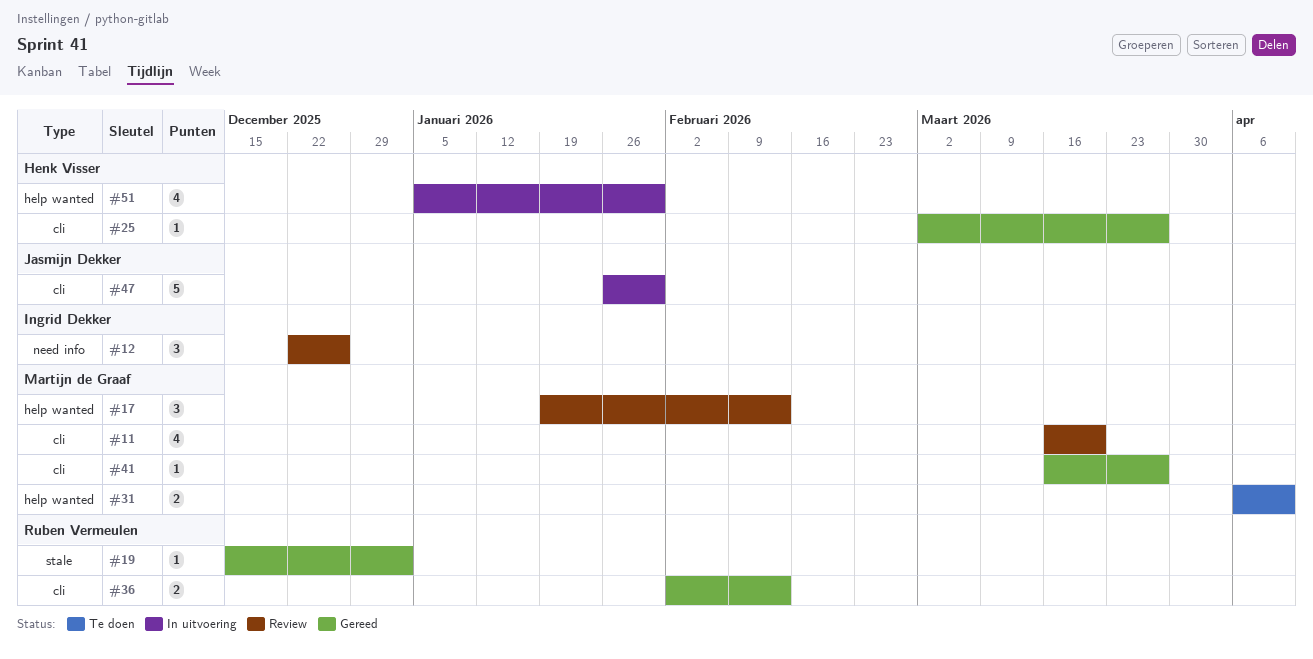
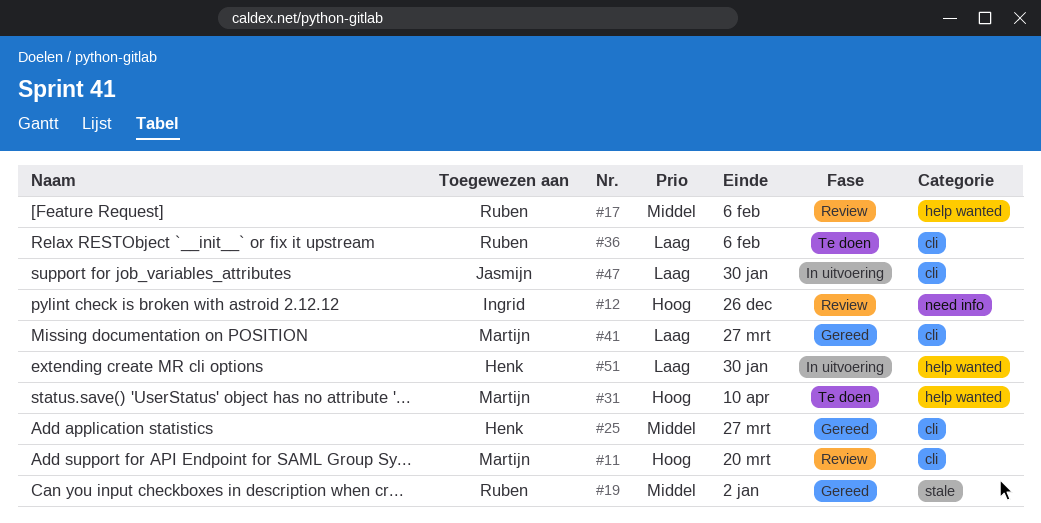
#17, owner: Martijn de Graaf -> Ruben Vermeulen
#17, due: Feb 13 -> Feb 6
#36, status: Gereed -> Te doen
#36, due: Feb 13 -> Feb 6

